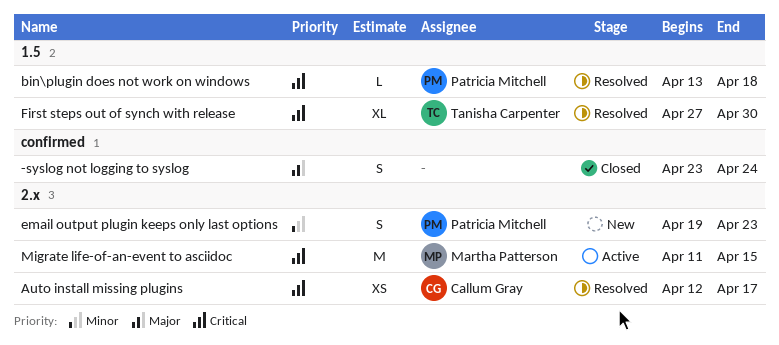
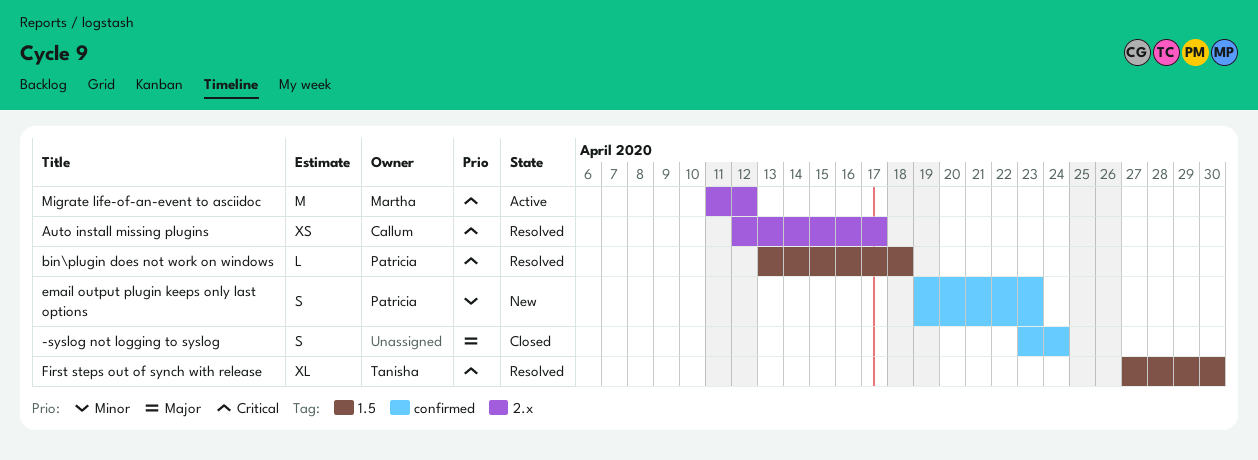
email output plugin keeps only last options, label: 2.x -> confirmed
Migrate life-of-an-event to asciidoc, due: Apr 15 -> Apr 12

